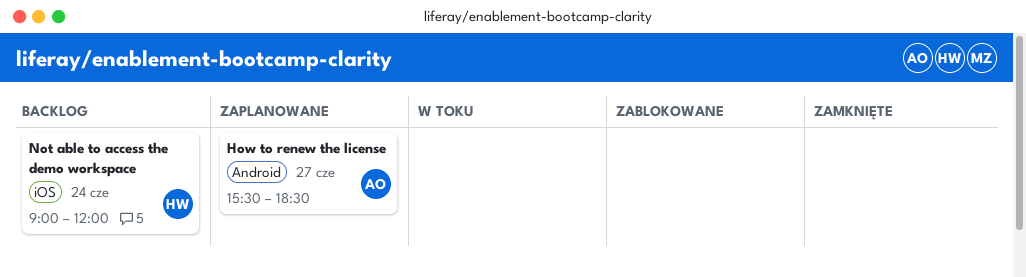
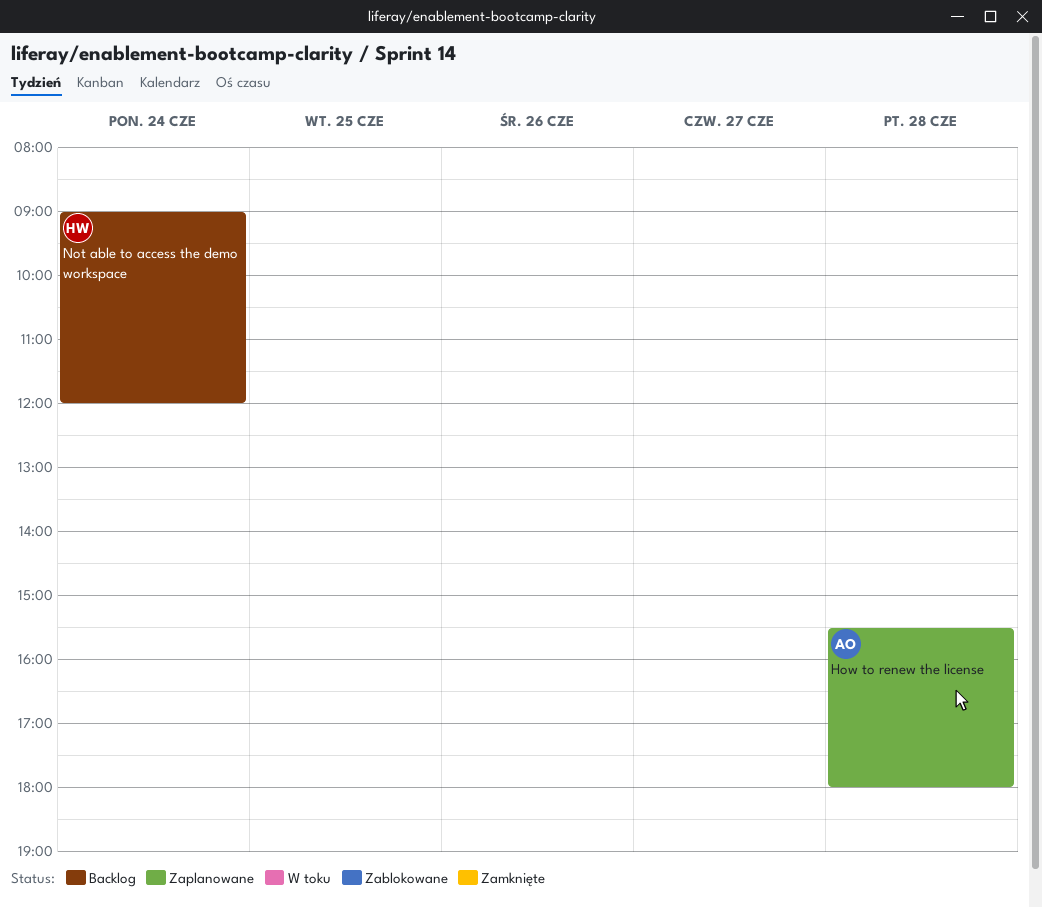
How to renew the license, day: Jun 27 -> Jun 28
How to renew the license, ends: 18:30 -> 18:00

